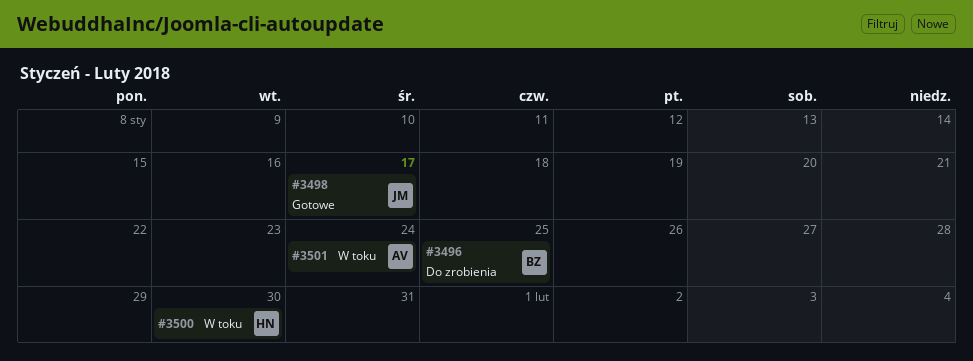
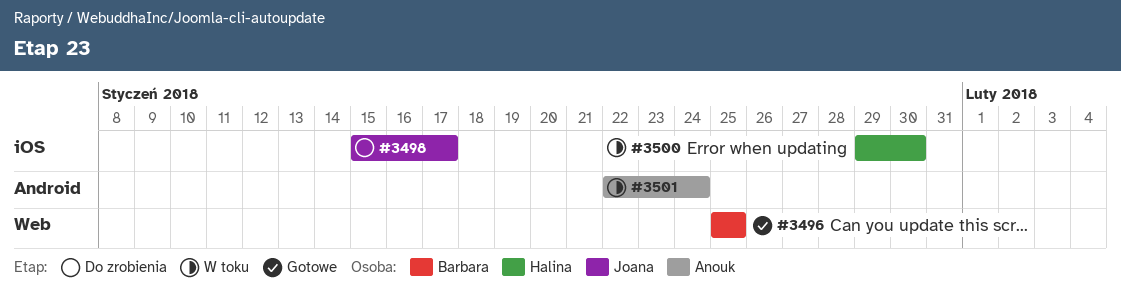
#3496, status: Do zrobienia -> Gotowe
#3498, status: Gotowe -> Do zrobienia

